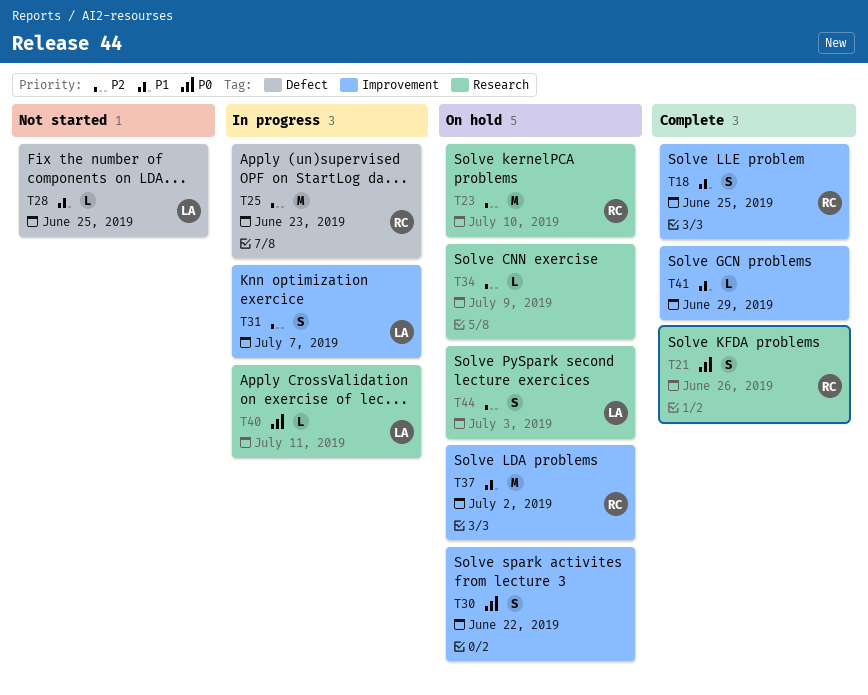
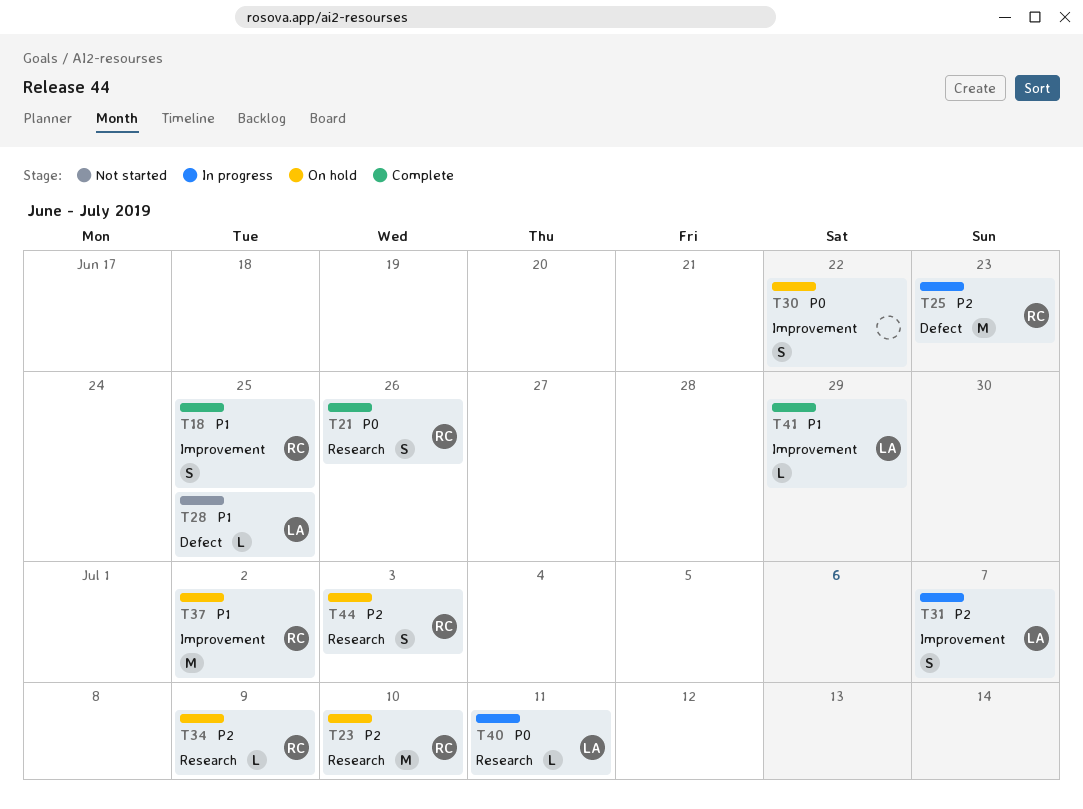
T34, owner: none -> RC
T41, owner: none -> LA
T44, owner: LA -> RC

